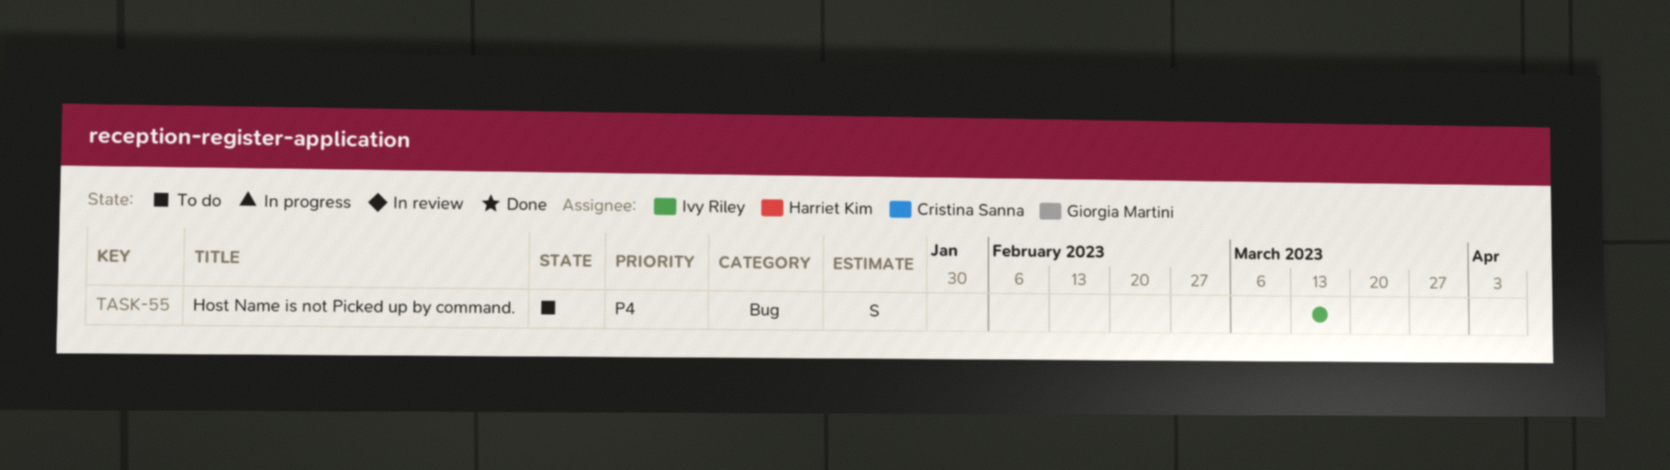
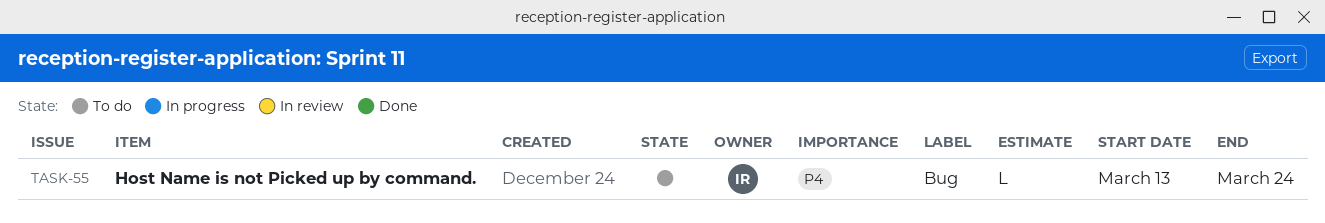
TASK-55, estimate: S -> L
TASK-55, due: Mar 17 -> Mar 24

